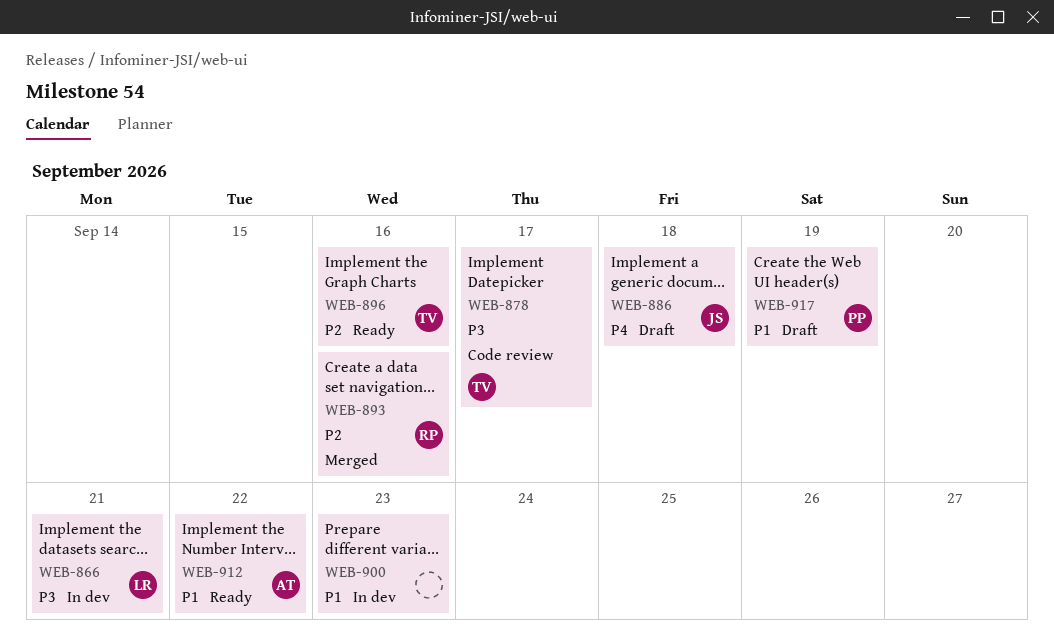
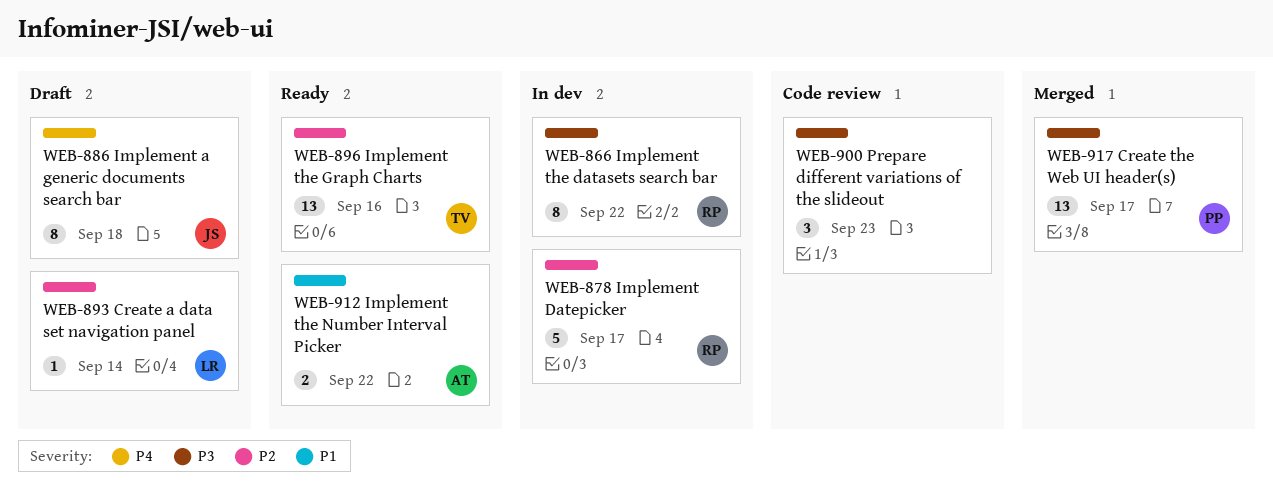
WEB-866, owner: LR -> RP
WEB-866, due: Sep 21 -> Sep 22
WEB-878, status: Code review -> In dev
WEB-878, owner: TV -> RP
WEB-878, priority: P3 -> P2
WEB-893, status: Merged -> Draft
WEB-893, owner: RP -> LR
WEB-893, due: Sep 16 -> Sep 14
WEB-900, status: In dev -> Code review
WEB-900, priority: P1 -> P3
WEB-917, status: Draft -> Merged
WEB-917, priority: P1 -> P3
WEB-917, due: Sep 19 -> Sep 17

